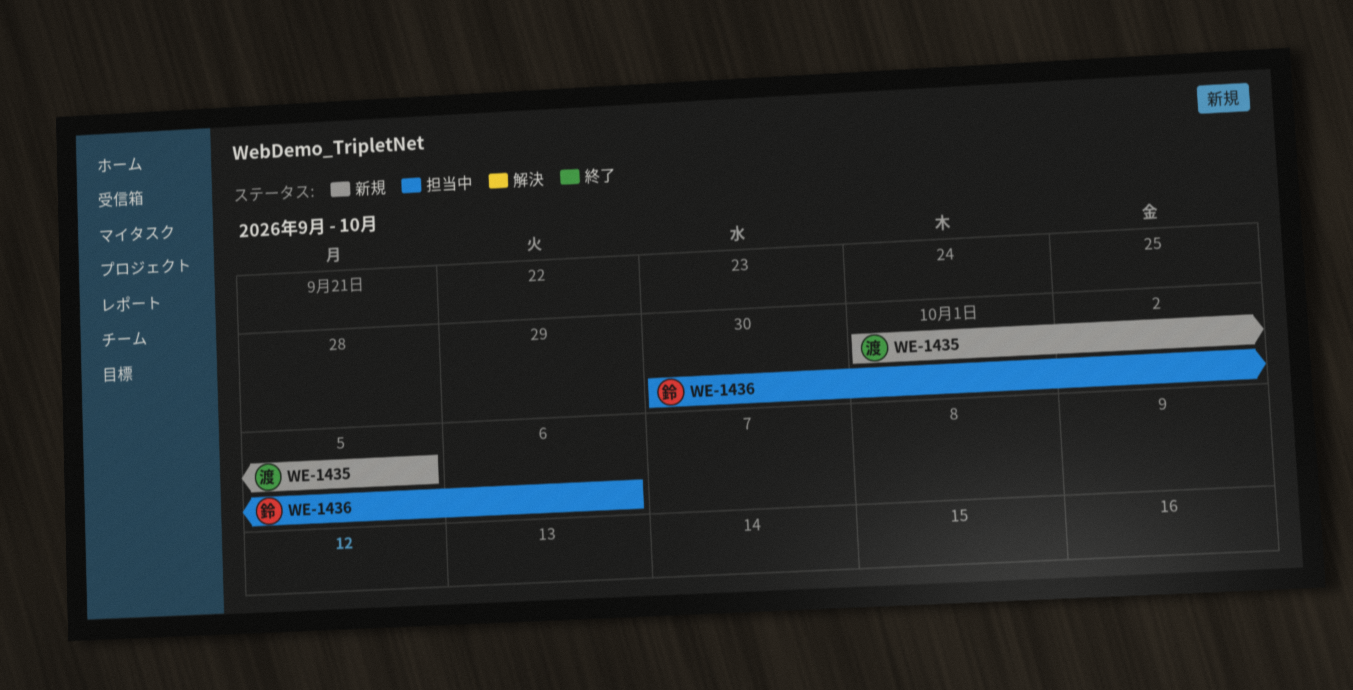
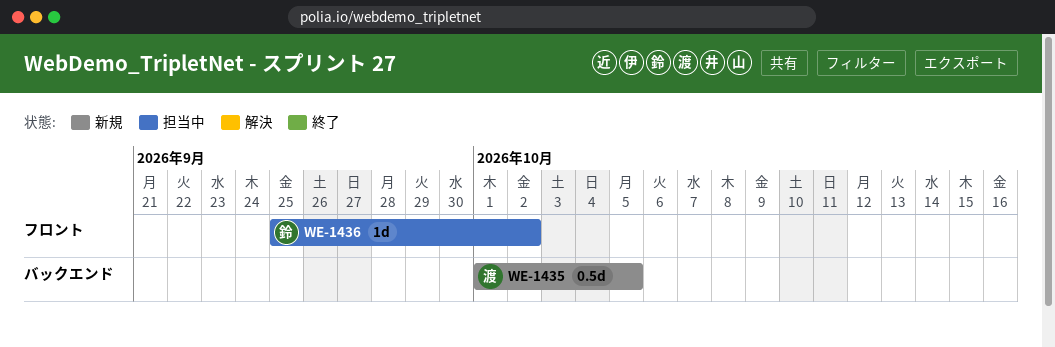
WE-1436, start: Sep 30 -> Sep 25
WE-1436, due: Oct 6 -> Oct 2

